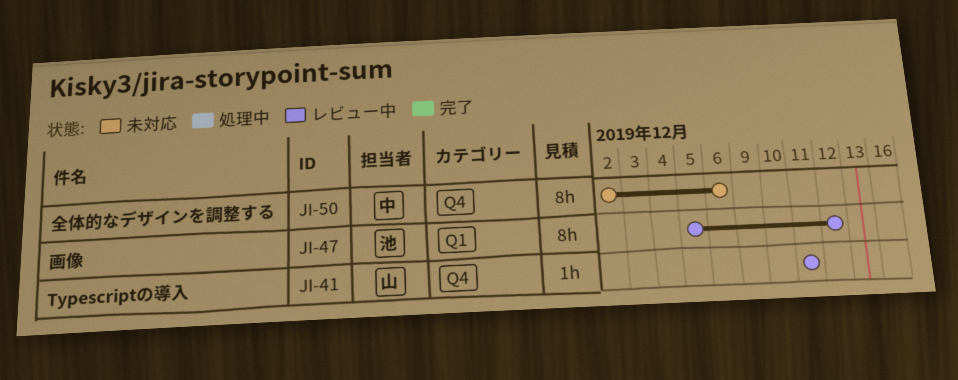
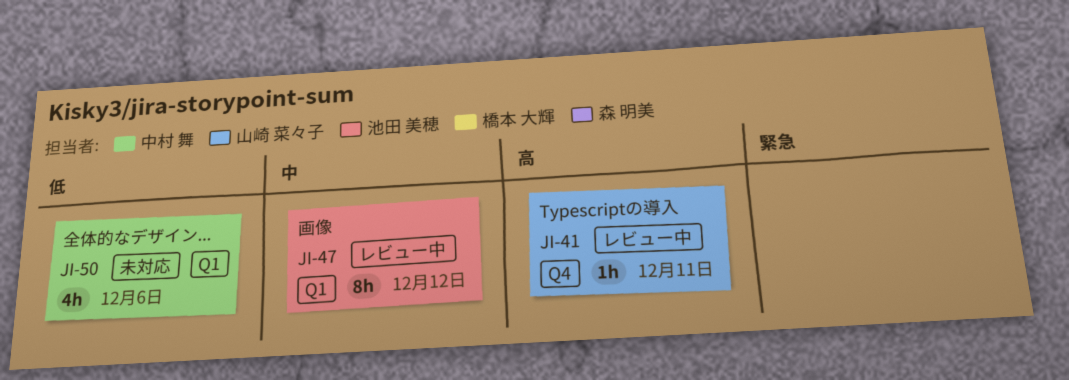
JI-50, label: Q4 -> Q1
JI-50, estimate: 8h -> 4h

